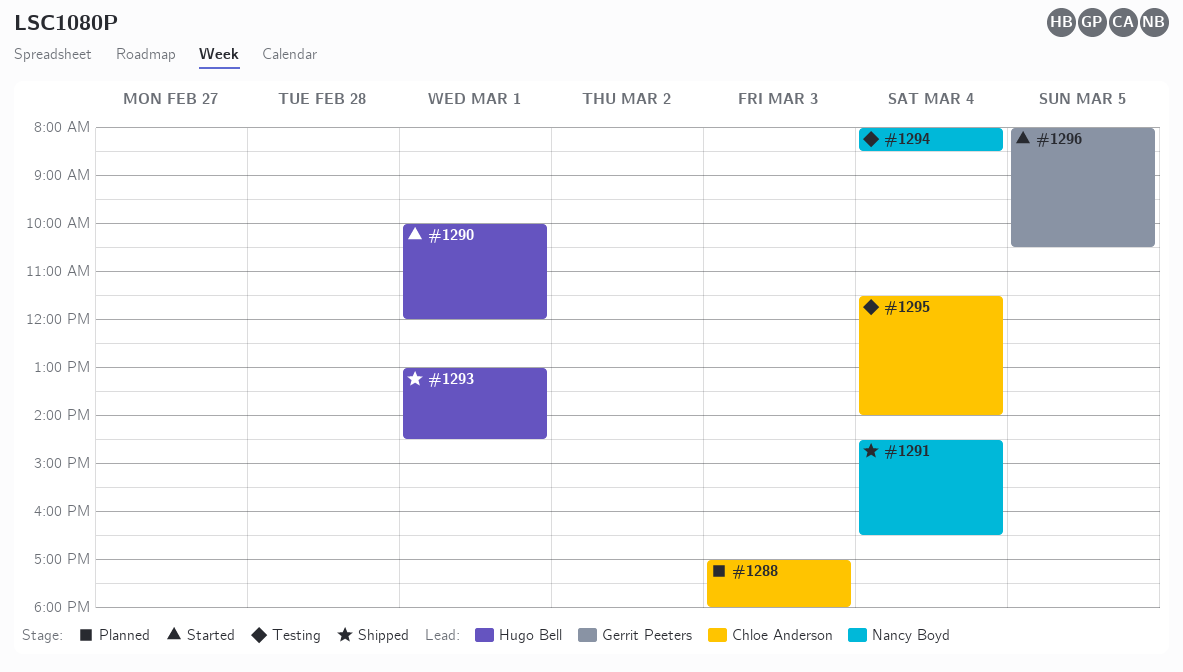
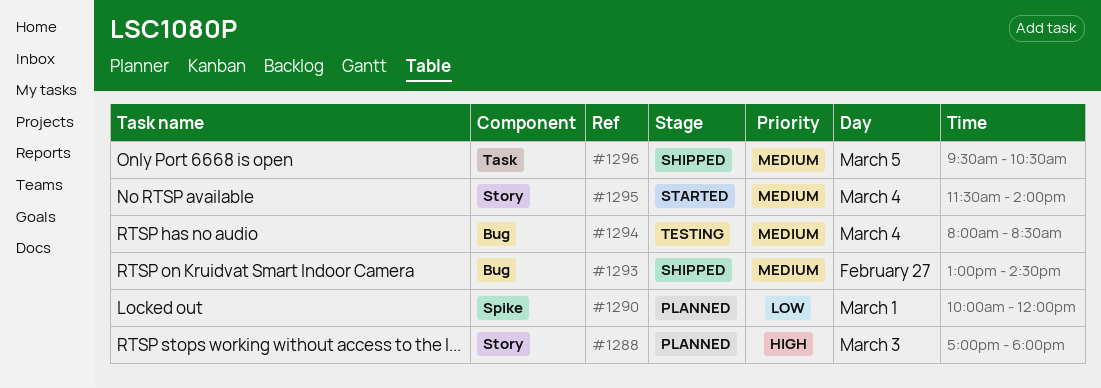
#1290, status: Started -> Planned
#1291: present -> none
#1293, day: Mar 1 -> Feb 27
#1295, status: Testing -> Started
#1296, status: Started -> Shipped
#1296, begins: 08:00 -> 09:30

